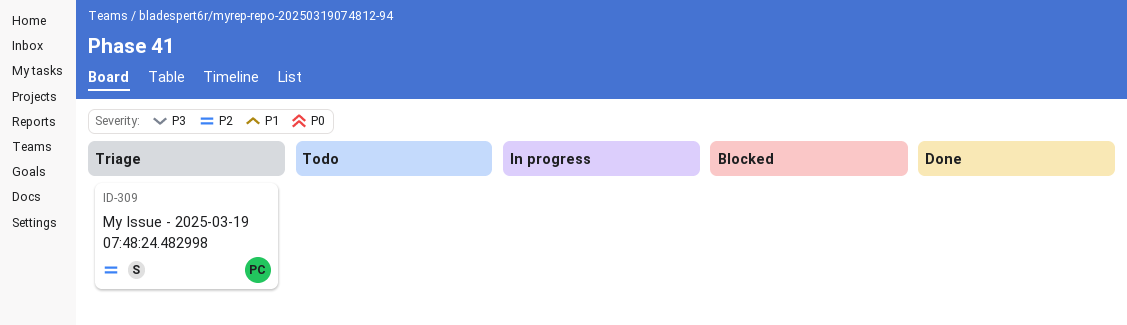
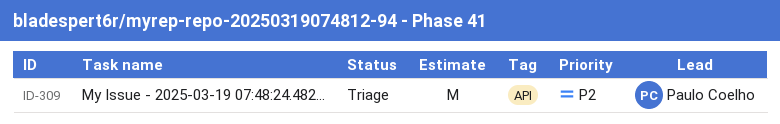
ID-309, estimate: S -> M

